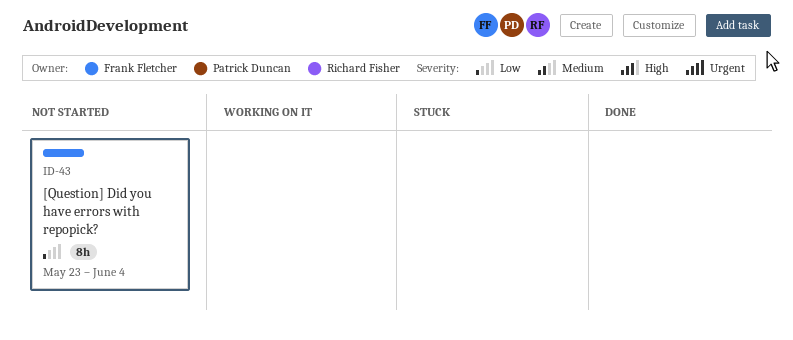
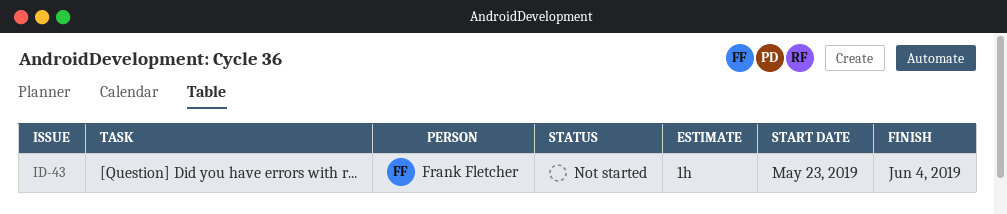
ID-43, estimate: 8h -> 1h

